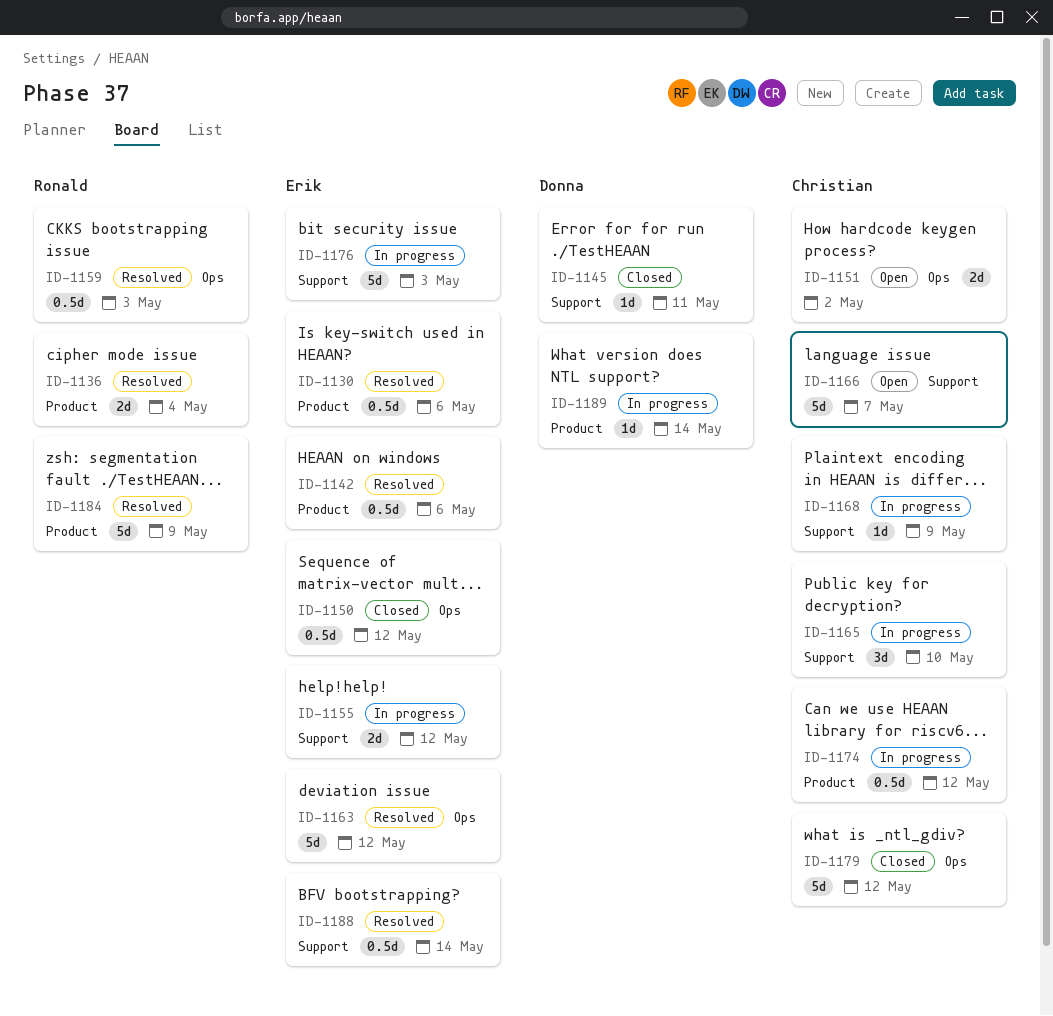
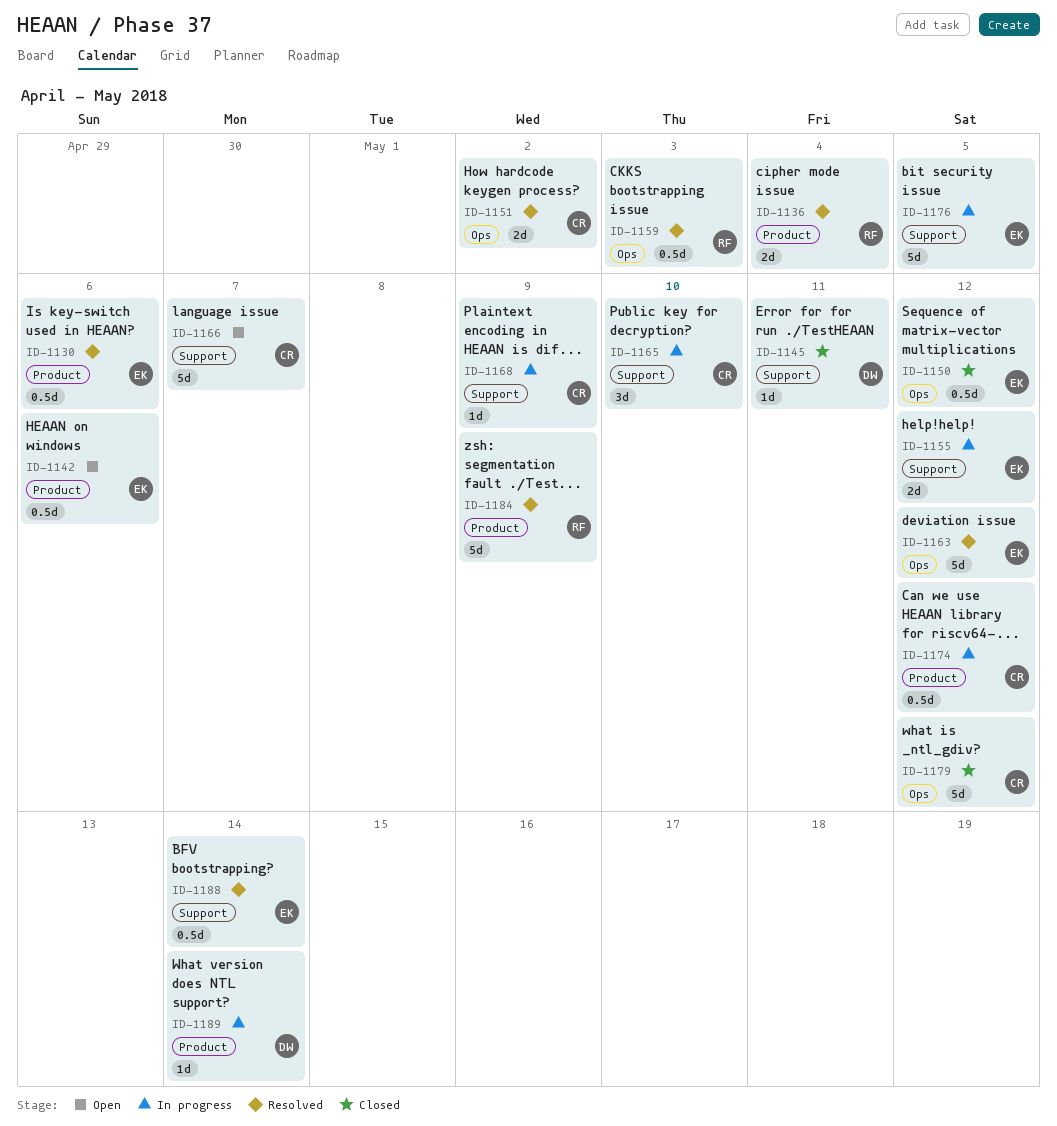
ID-1142, status: Resolved -> Open
ID-1151, status: Open -> Resolved
ID-1176, due: May 3 -> May 5

